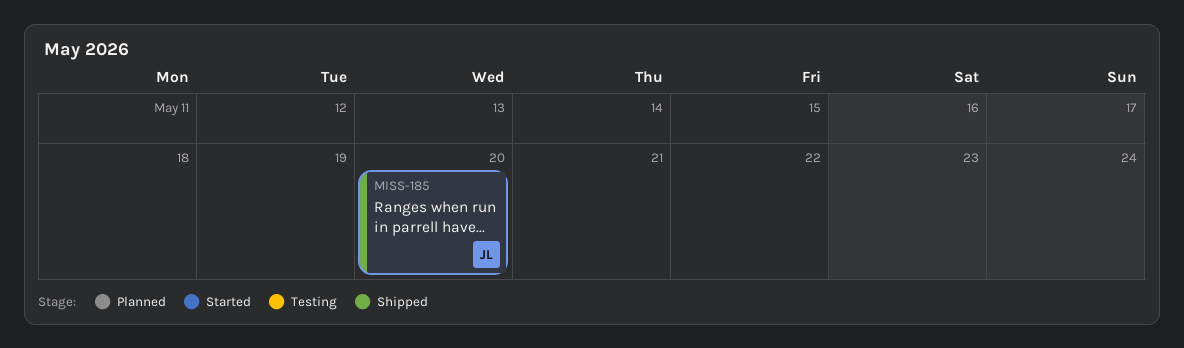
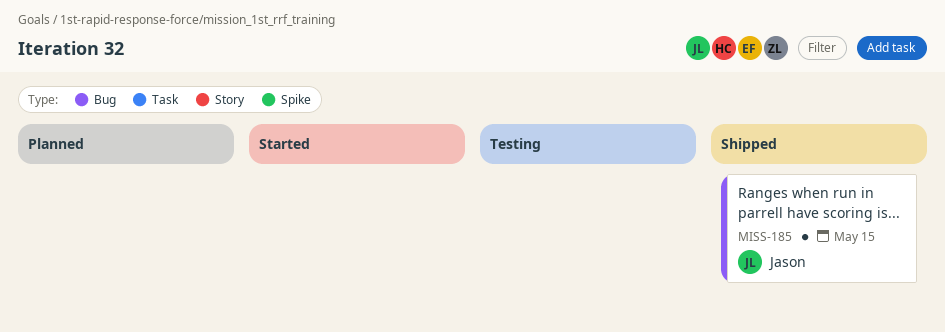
MISS-185, due: May 20 -> May 15

